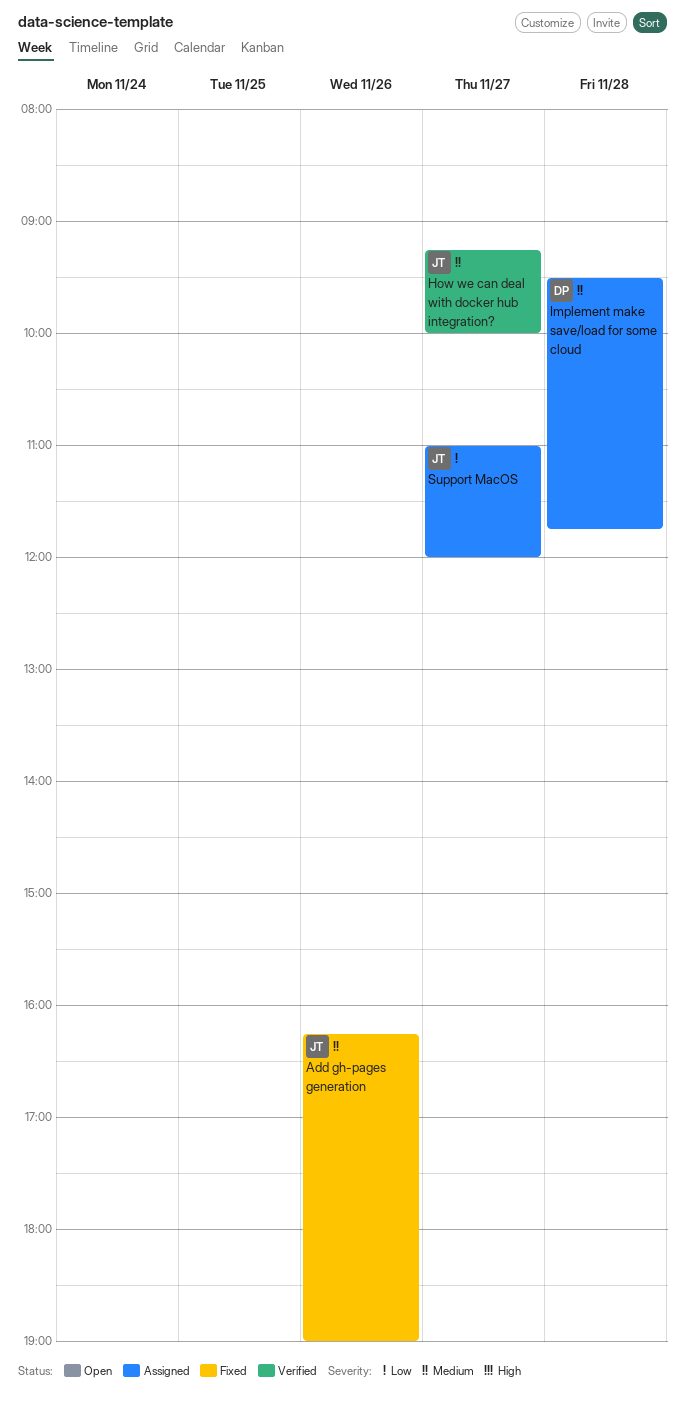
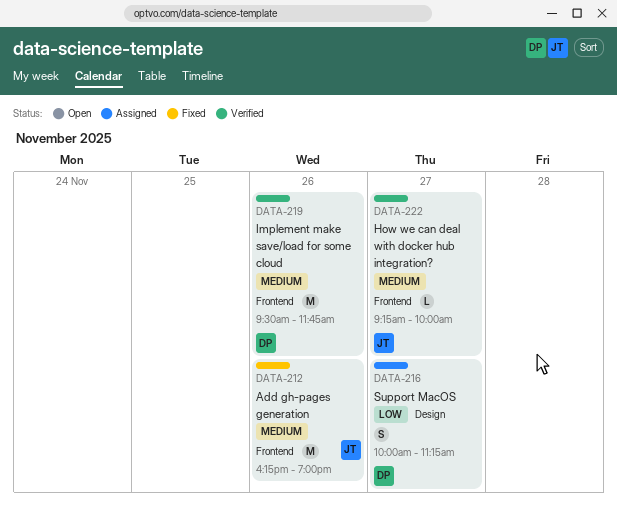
Implement make save/load for some cloud, status: Assigned -> Verified
Implement make save/load for some cloud, day: Nov 28 -> Nov 26
Support MacOS, owner: JT -> DP
Support MacOS, begins: 11:00 -> 10:00
Support MacOS, ends: 12:00 -> 11:15

